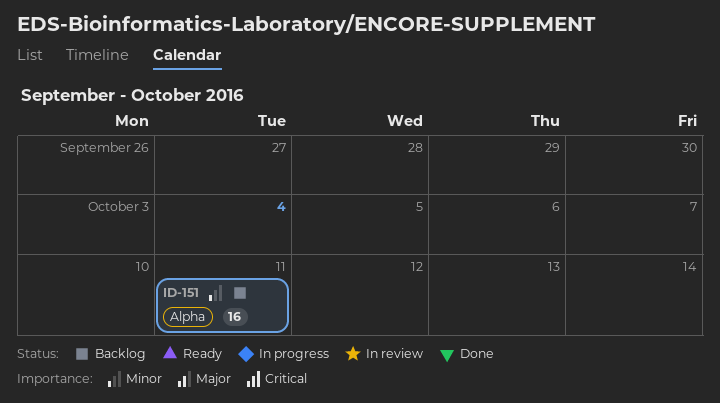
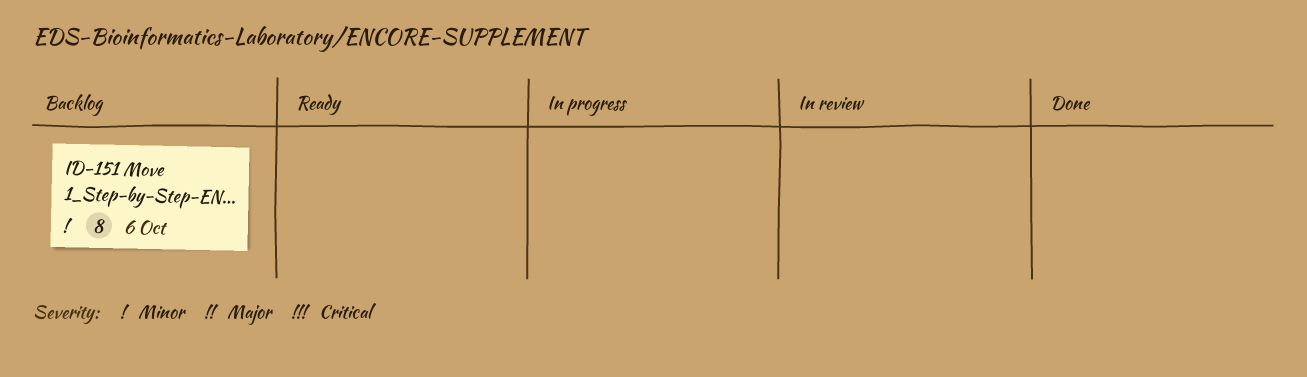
ID-151, estimate: 16 -> 8
ID-151, due: Oct 11 -> Oct 6

